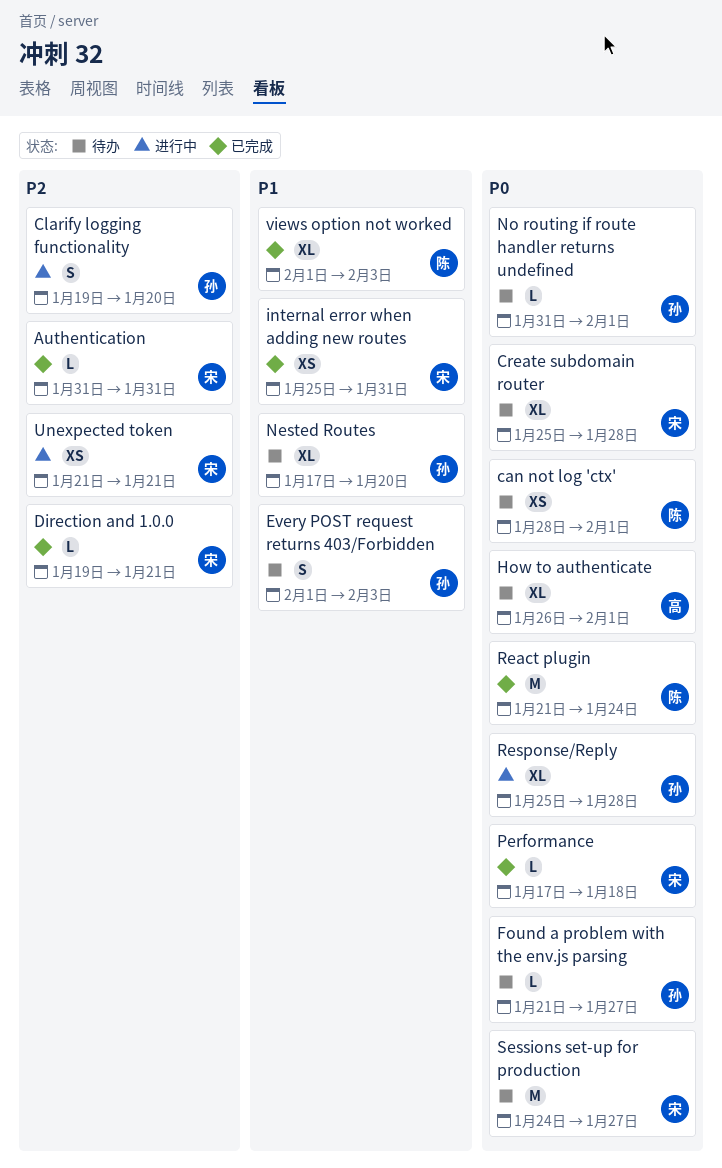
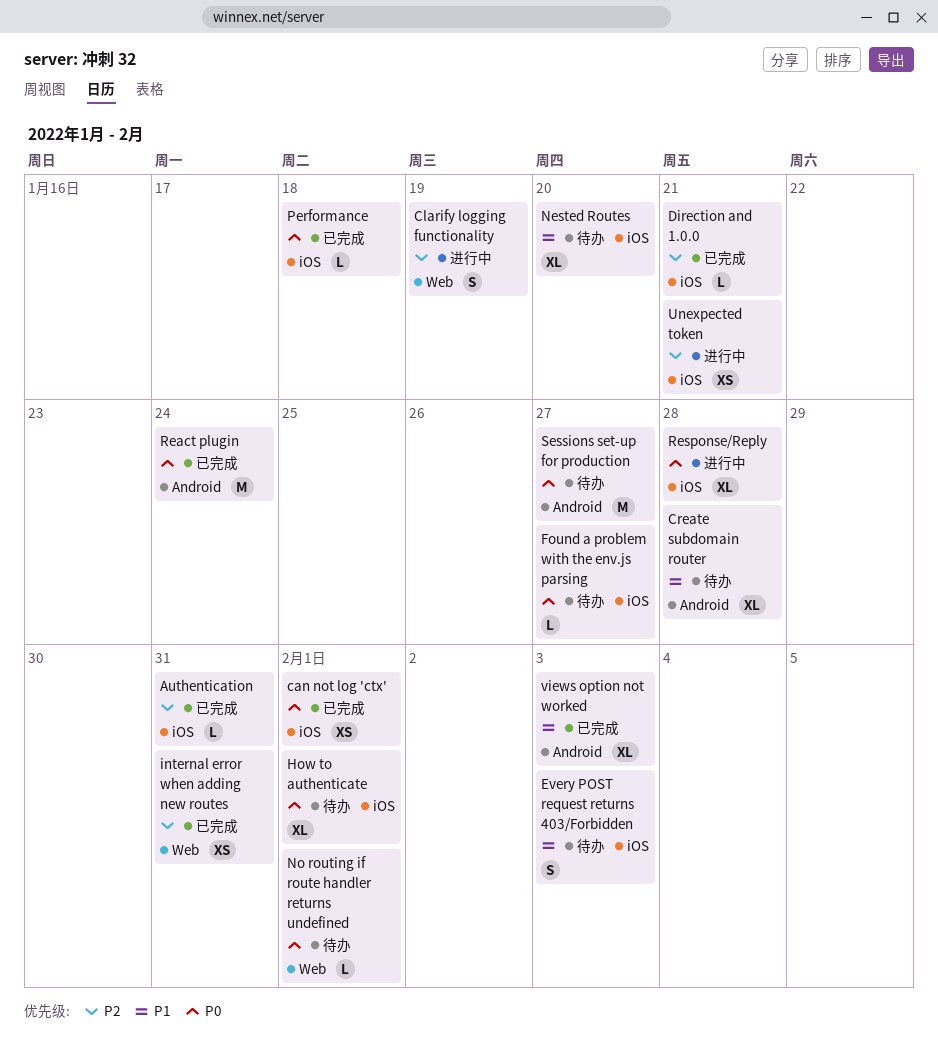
can not log 'ctx', status: 待办 -> 已完成
Clarify logging functionality, due: Jan 20 -> Jan 19
Create subdomain router, priority: P0 -> P1
internal error when adding new routes, priority: P1 -> P2

